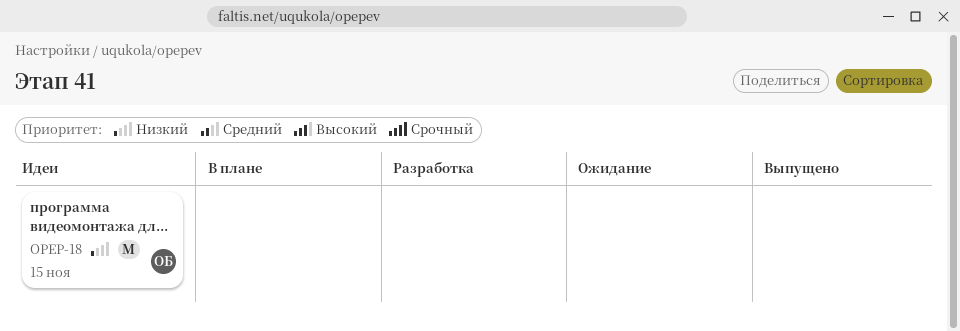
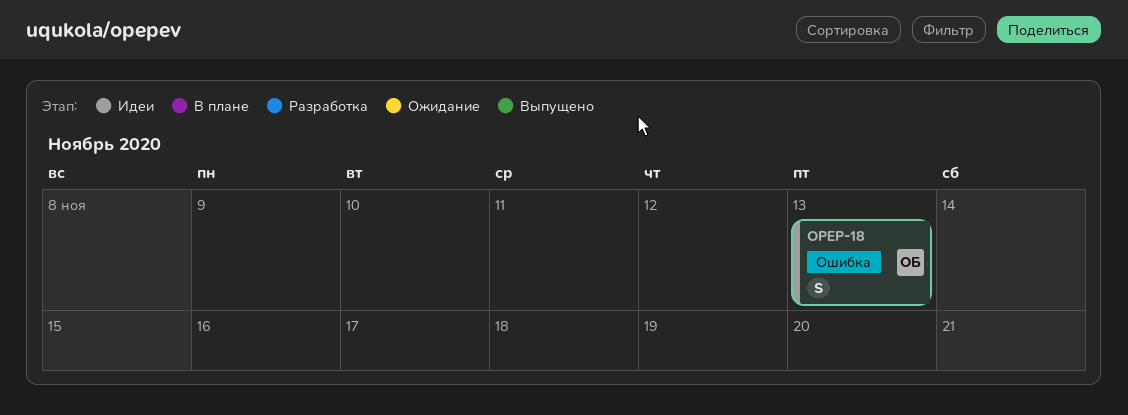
OPEP-18, estimate: M -> S
OPEP-18, due: Nov 15 -> Nov 13

